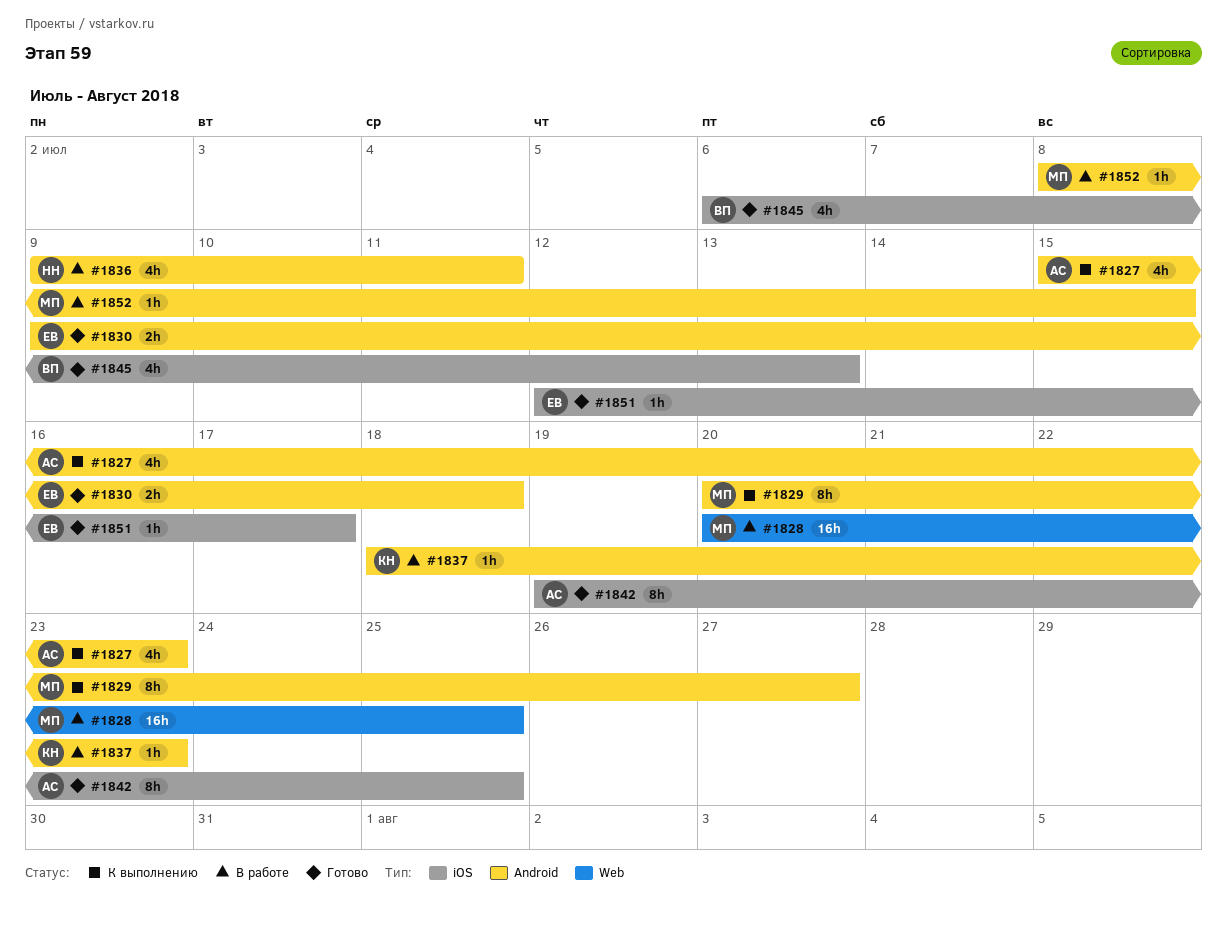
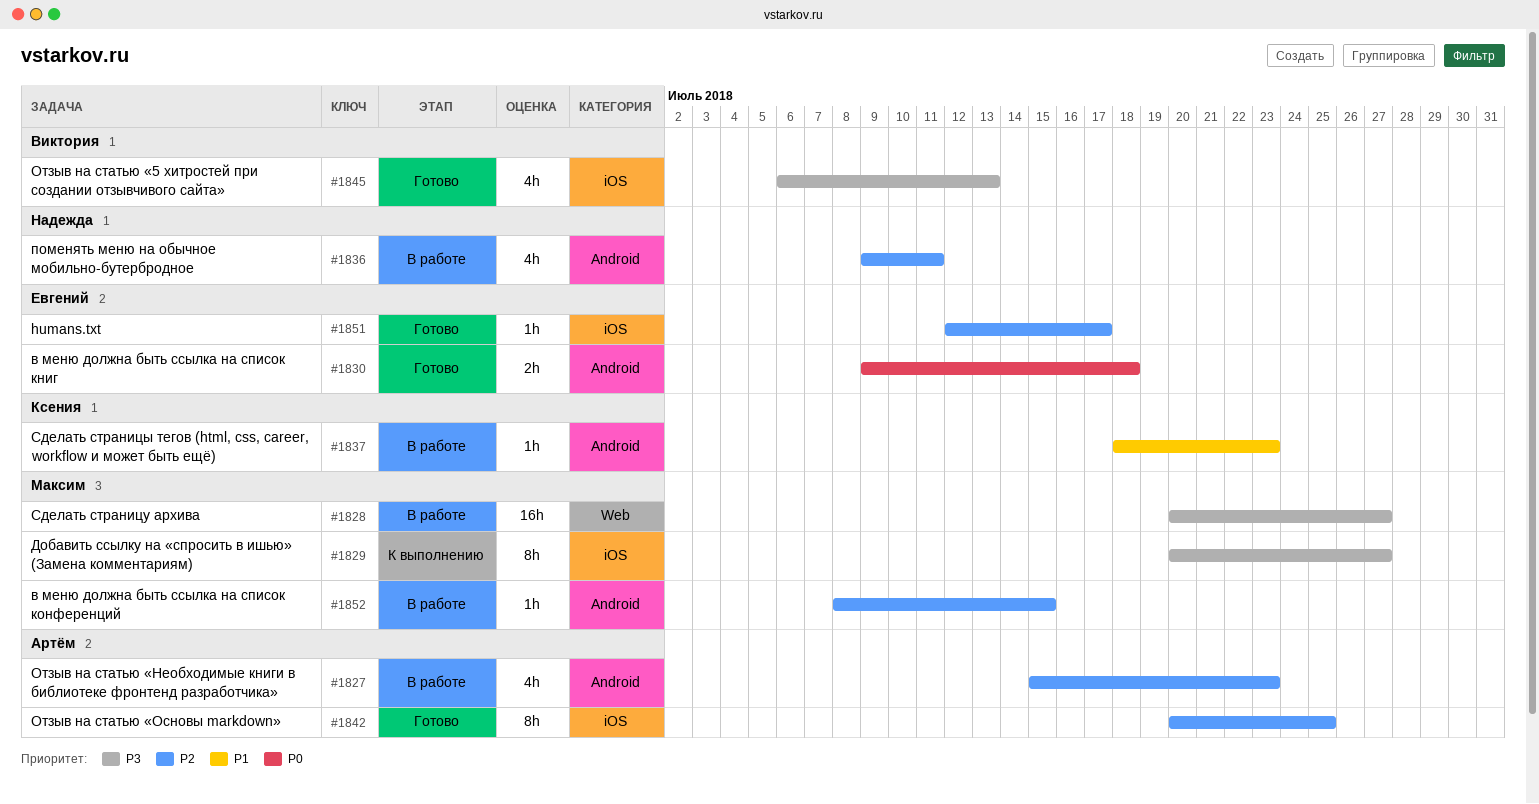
#1827, status: К выполнению -> В работе
#1828, due: Jul 25 -> Jul 27
#1829, label: Android -> iOS
#1842, start: Jul 19 -> Jul 20

